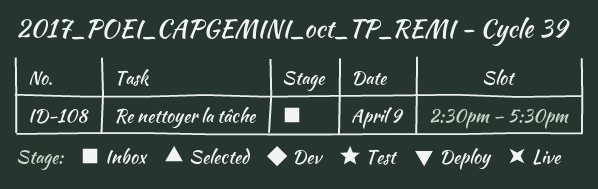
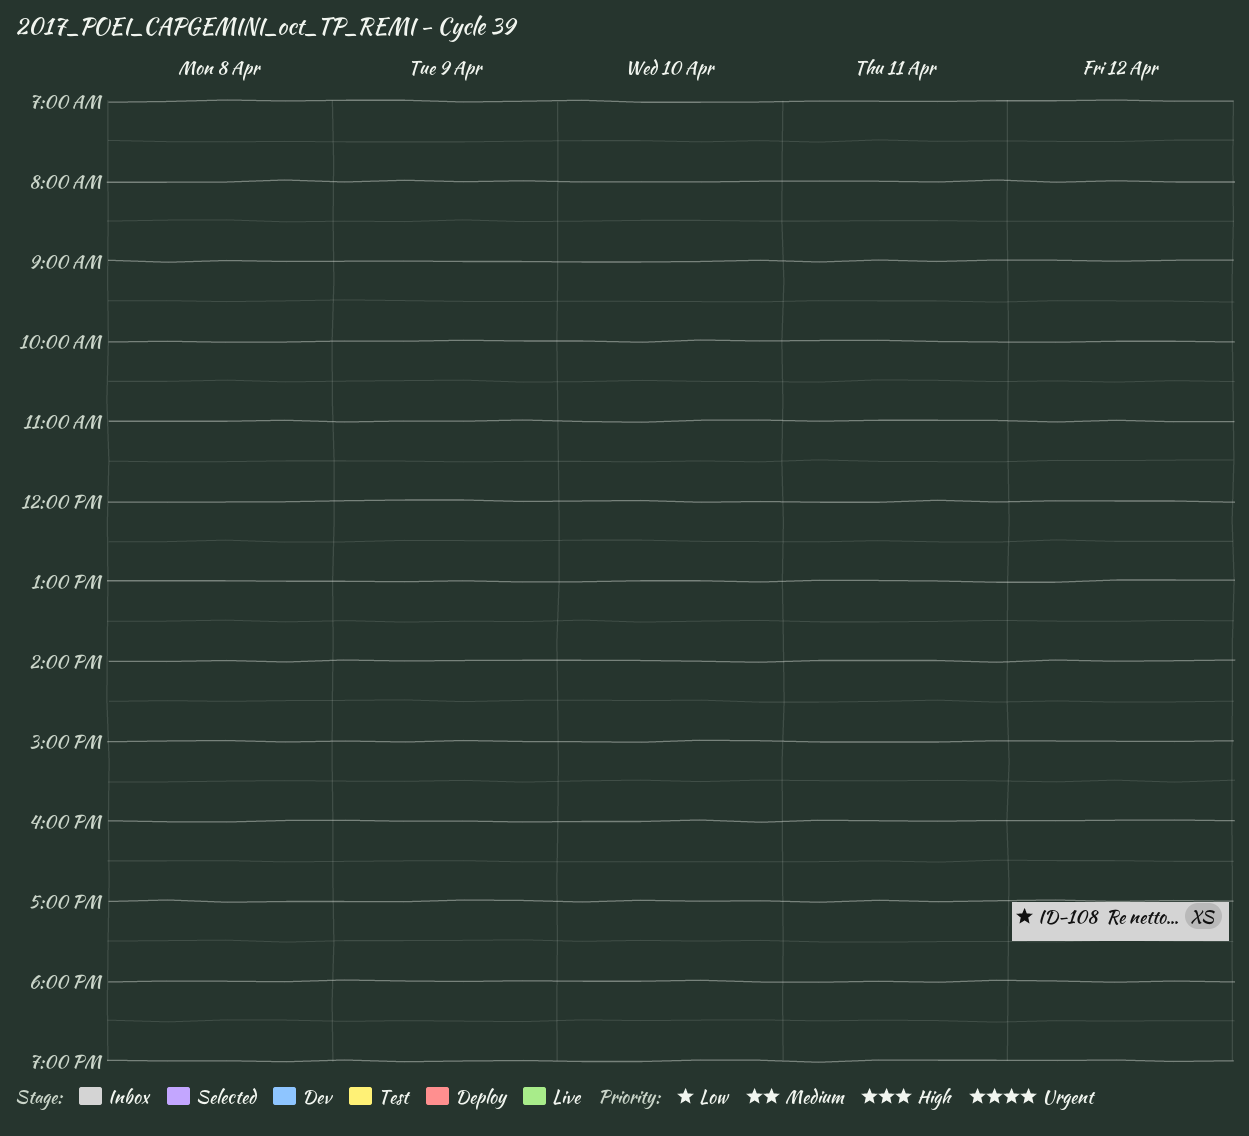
ID-108, day: Apr 9 -> Apr 12
ID-108, begins: 14:30 -> 17:00

